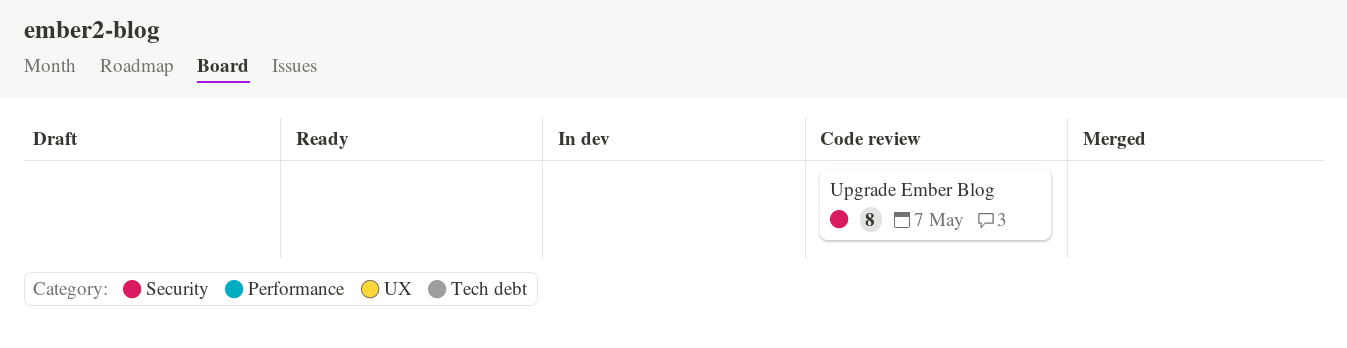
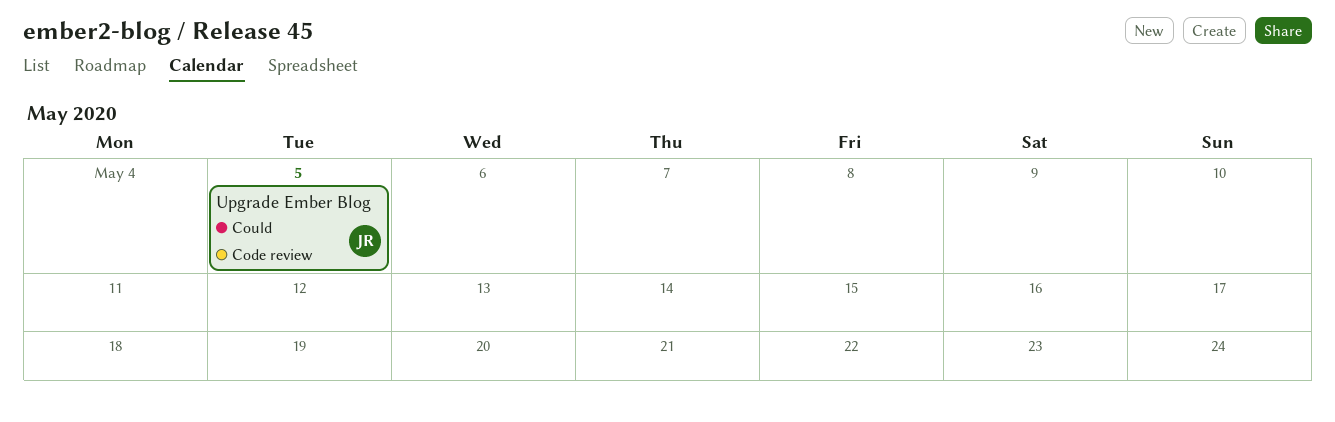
Upgrade Ember Blog, due: May 7 -> May 5

